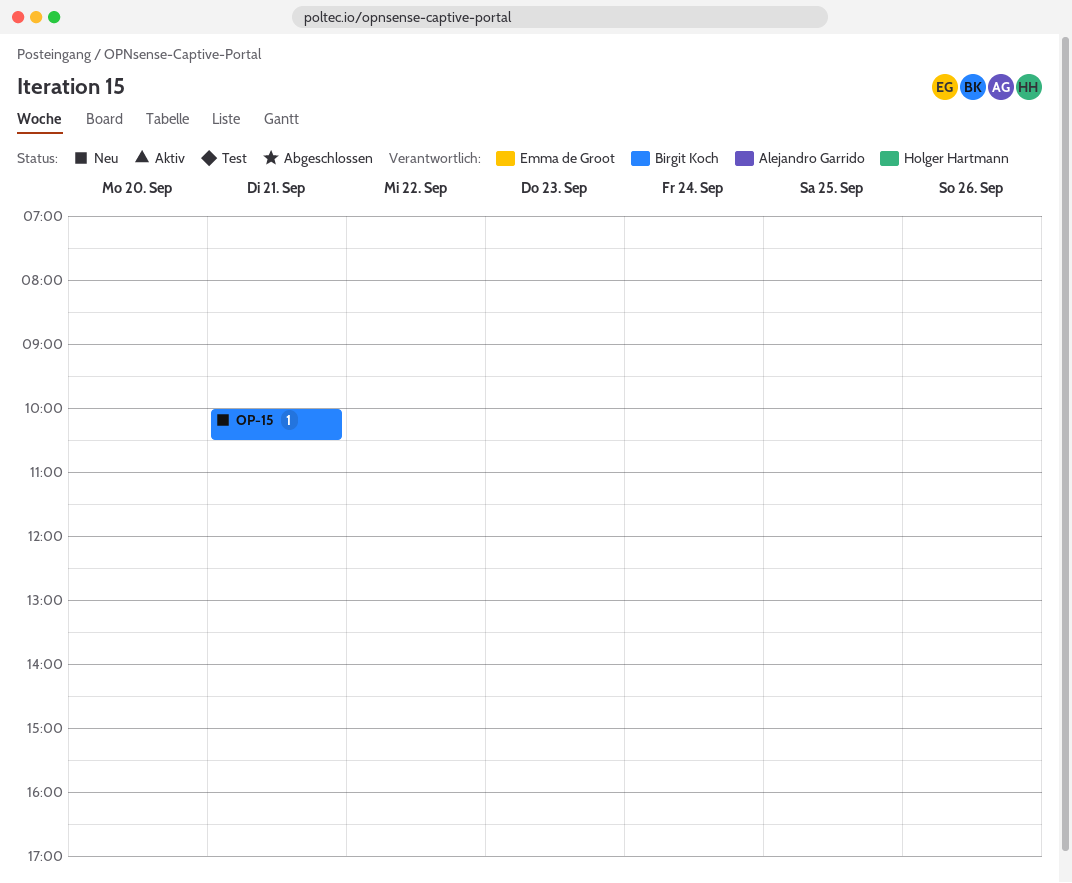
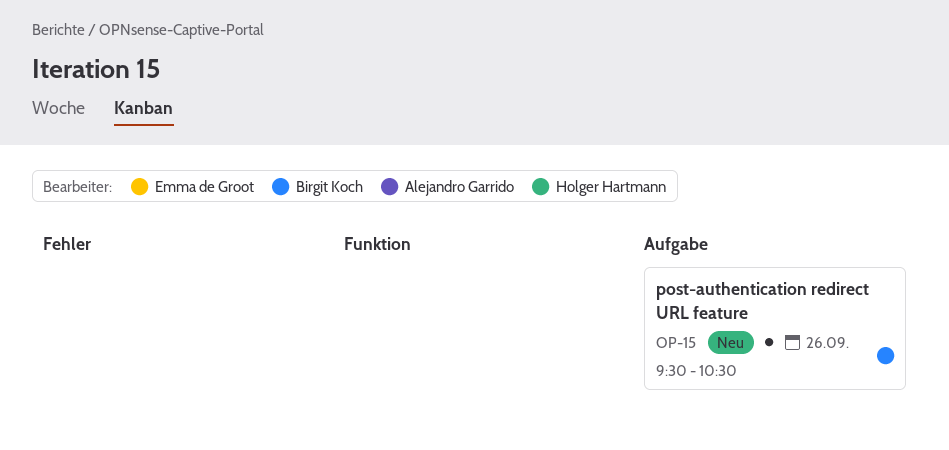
OP-15, day: Sep 21 -> Sep 26
OP-15, begins: 10:00 -> 09:30

